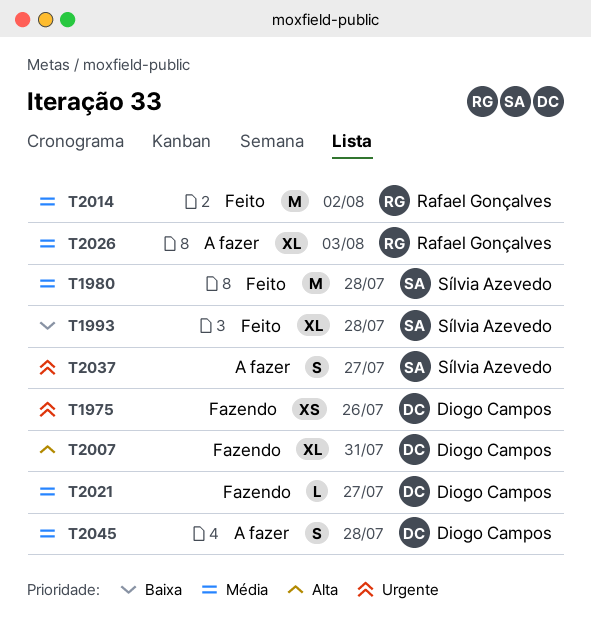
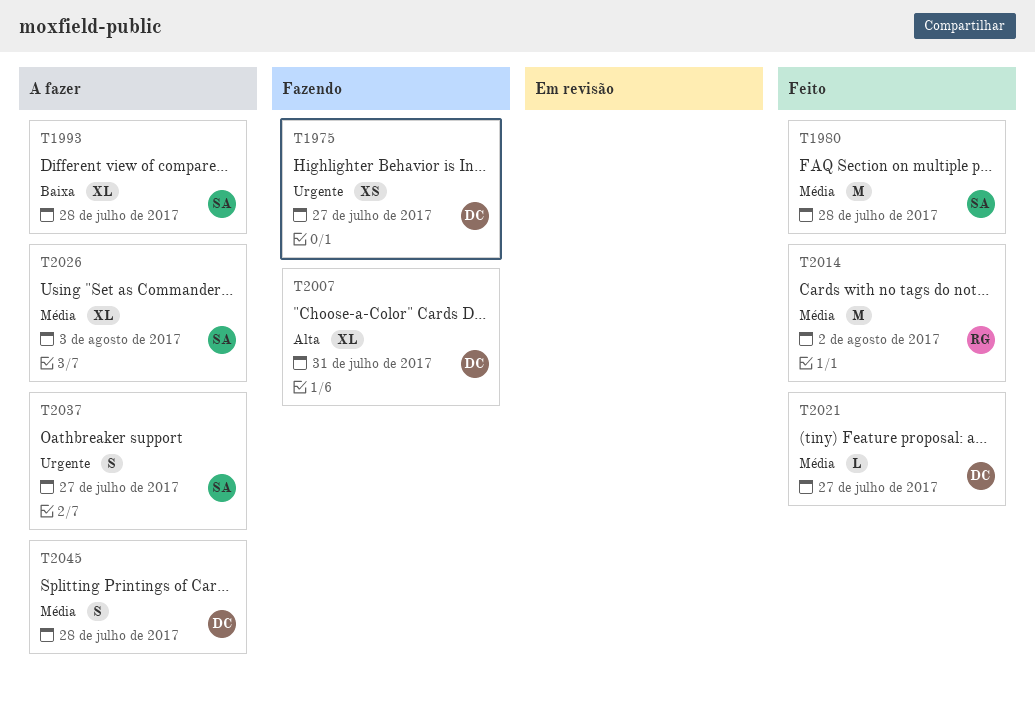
T1975, due: Jul 26 -> Jul 27
T1993, status: Feito -> A fazer
T2021, status: Fazendo -> Feito
T2026, owner: Rafael Gonçalves -> Sílvia Azevedo

